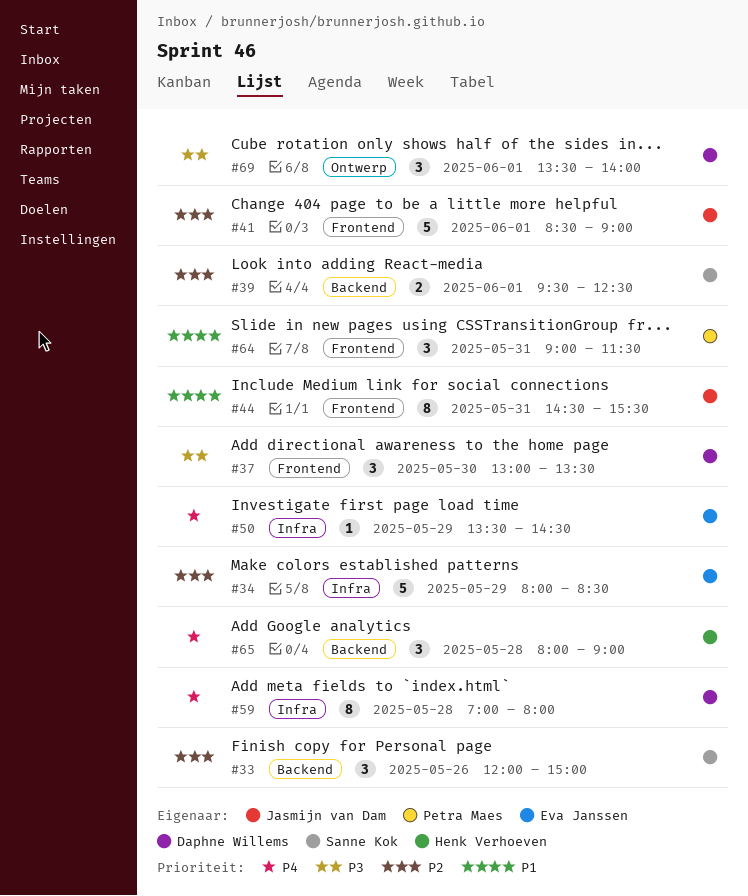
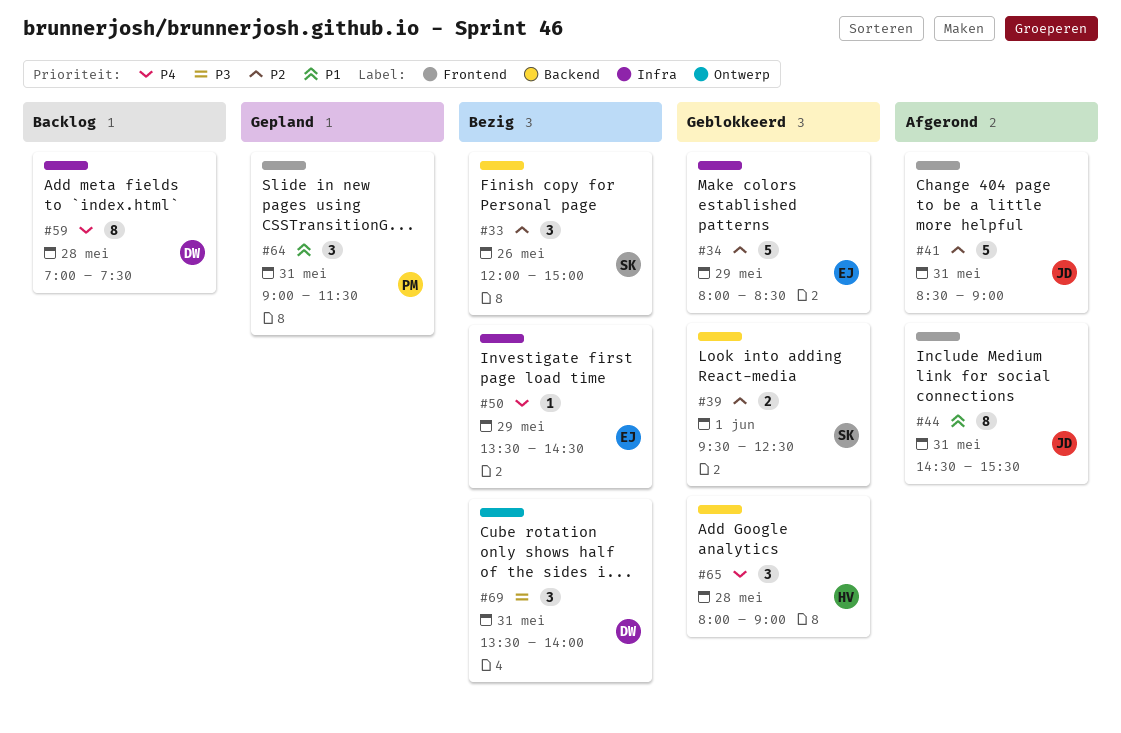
#37: present -> none
#41, day: Jun 1 -> May 31
#59, ends: 08:00 -> 07:30
#69, day: Jun 1 -> May 31

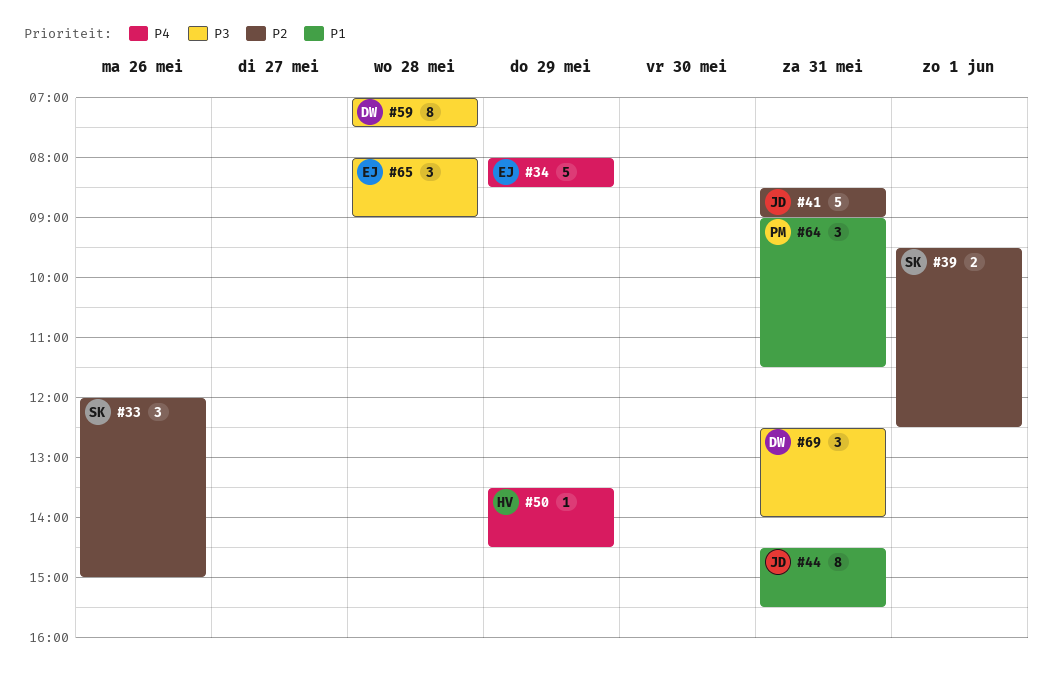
#34, priority: P2 -> P4
#50, owner: EJ -> HV
#59, priority: P4 -> P3
#65, owner: HV -> EJ
#65, priority: P4 -> P3
#69, begins: 13:30 -> 12:30

